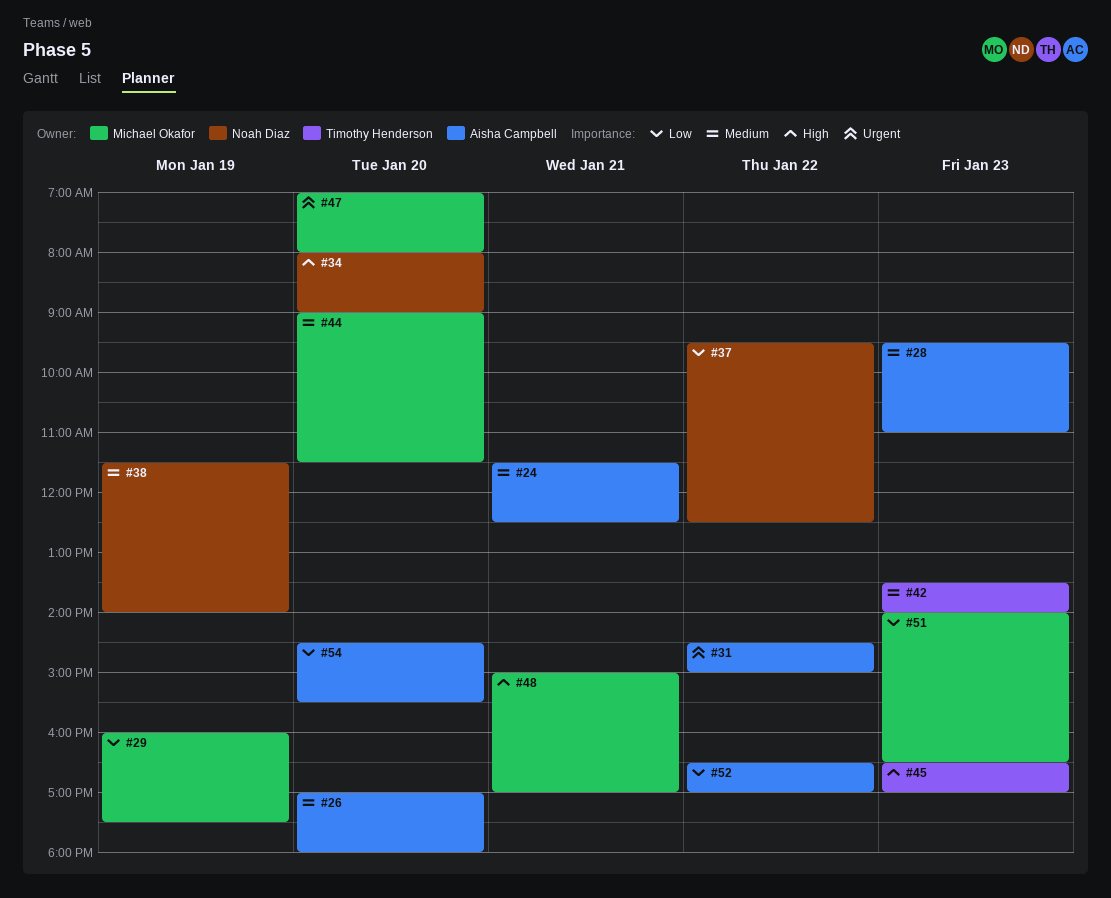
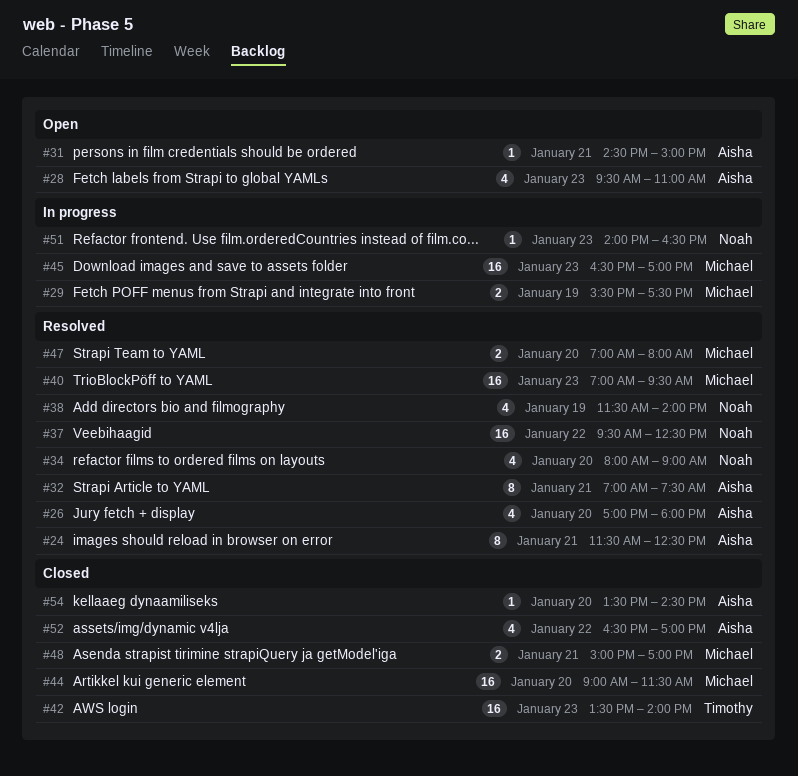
#29, begins: 16:00 -> 15:30
#31, day: Jan 22 -> Jan 21
#32: none -> present
#40: none -> present
#45, owner: Timothy Henderson -> Michael Okafor
#51, owner: Michael Okafor -> Noah Diaz
#54, begins: 14:30 -> 13:30
#54, ends: 15:30 -> 14:30

